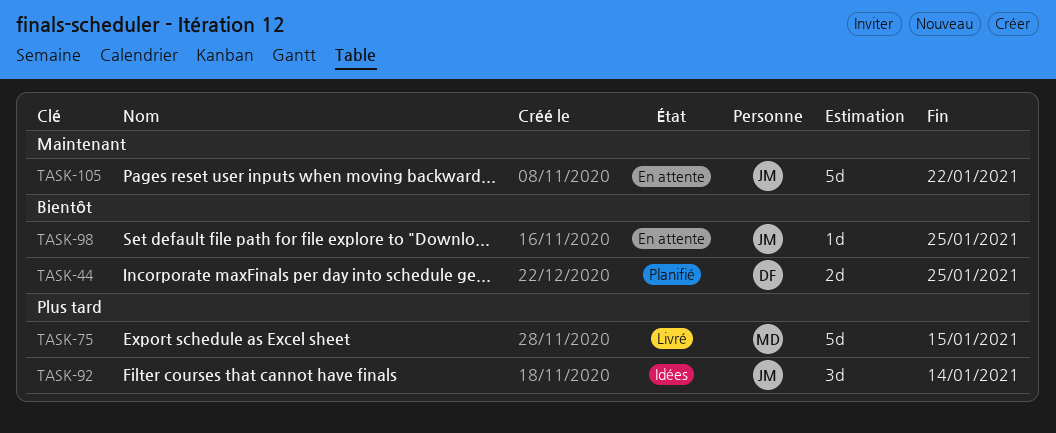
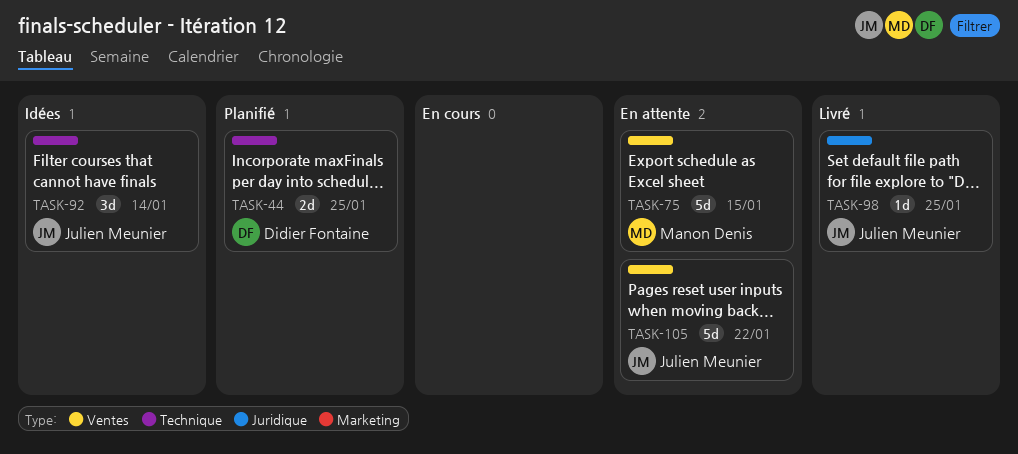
TASK-75, status: Livré -> En attente
TASK-98, status: En attente -> Livré

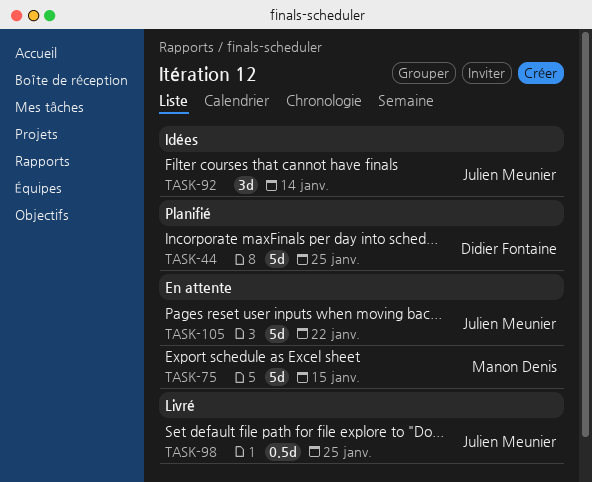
TASK-44, estimate: 2d -> 5d
TASK-98, estimate: 1d -> 0.5d

